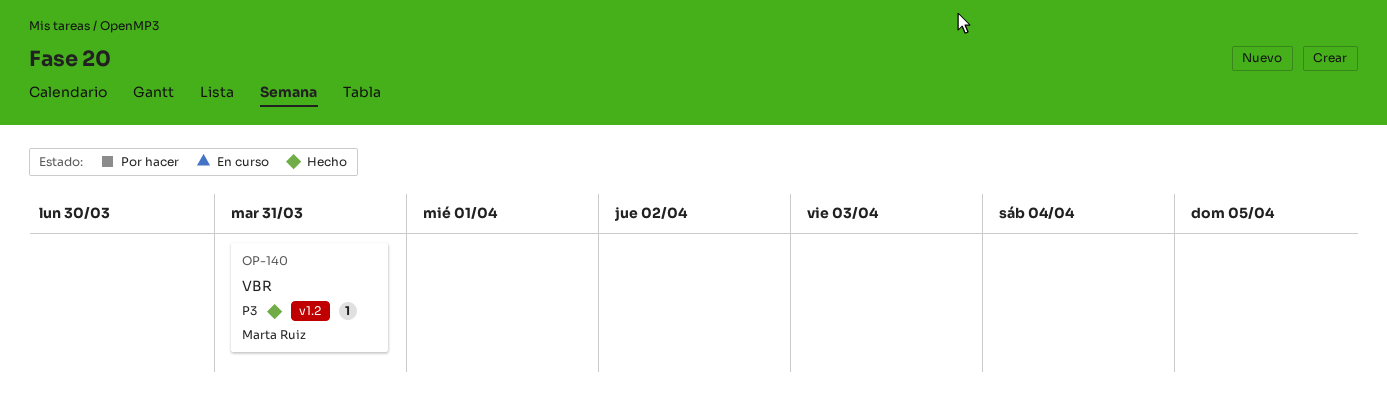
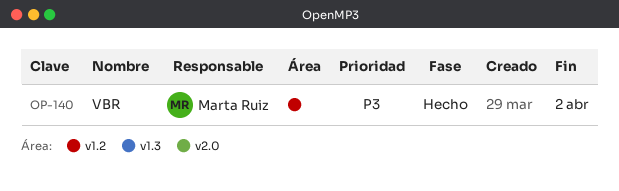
OP-140, due: Mar 31 -> Apr 2

